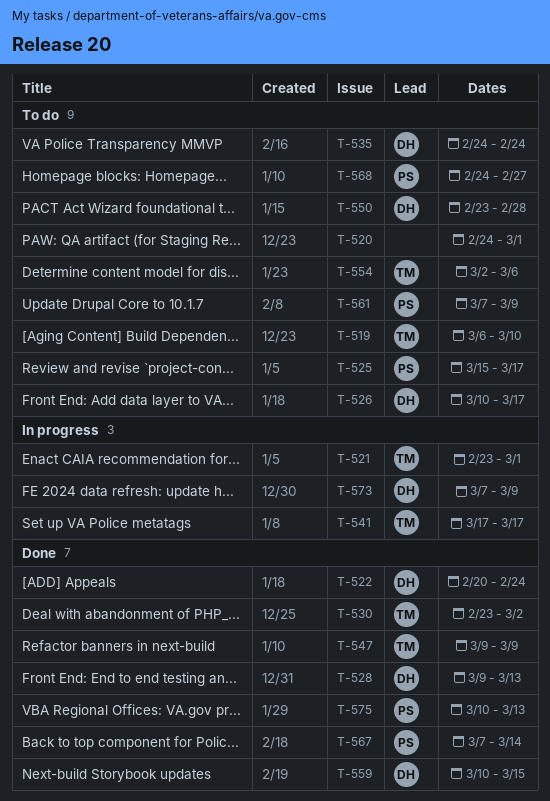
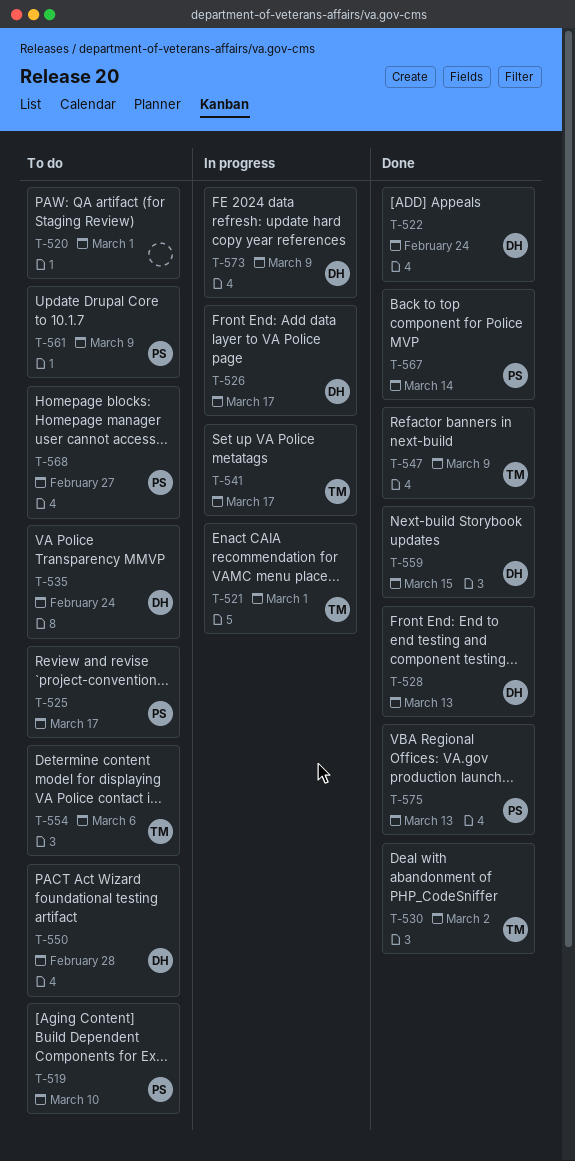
T-519, owner: TM -> PS
T-526, status: To do -> In progress

